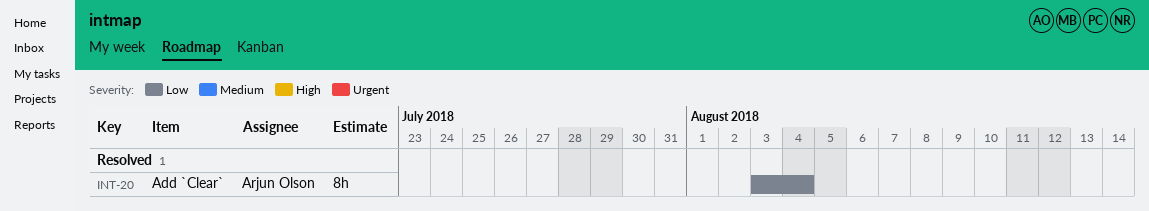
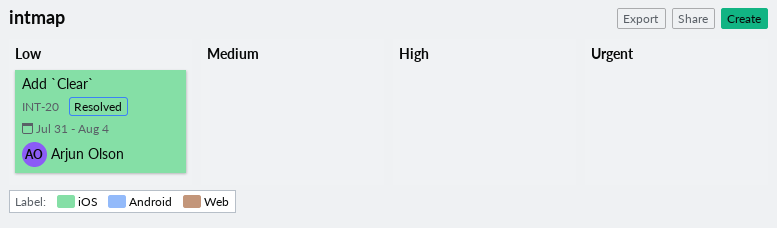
INT-20, start: Aug 3 -> Jul 31

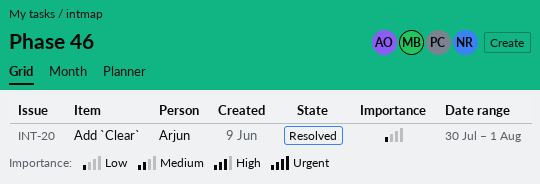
INT-20, start: Jul 31 -> Jul 30
INT-20, due: Aug 4 -> Aug 1

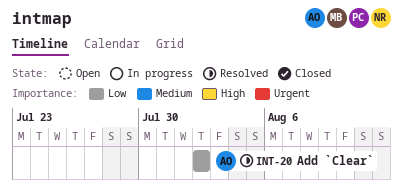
INT-20, start: Jul 30 -> Aug 2
INT-20, due: Aug 1 -> Aug 2

